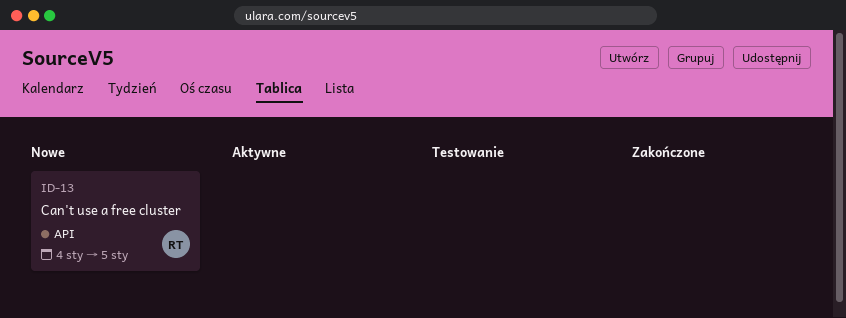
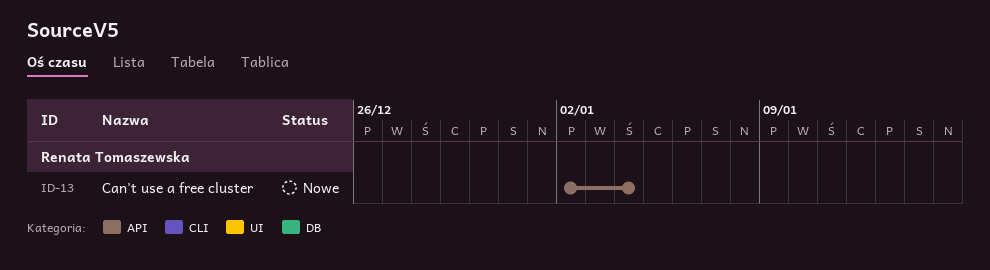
ID-13, start: Jan 4 -> Jan 2
ID-13, due: Jan 5 -> Jan 4

